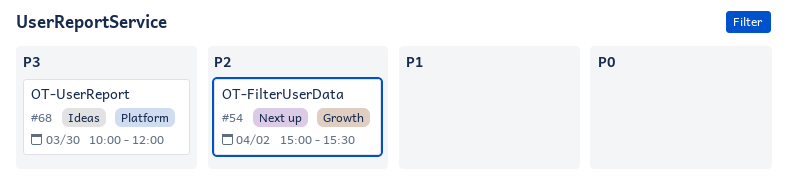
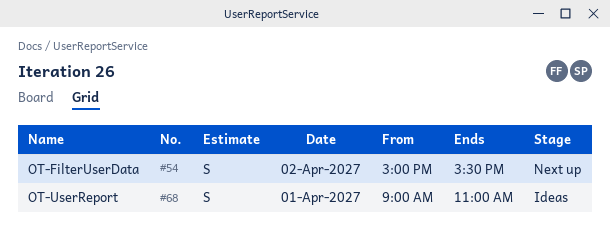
#68, day: Mar 30 -> Apr 1
#68, begins: 10:00 -> 09:00
#68, ends: 12:00 -> 11:00

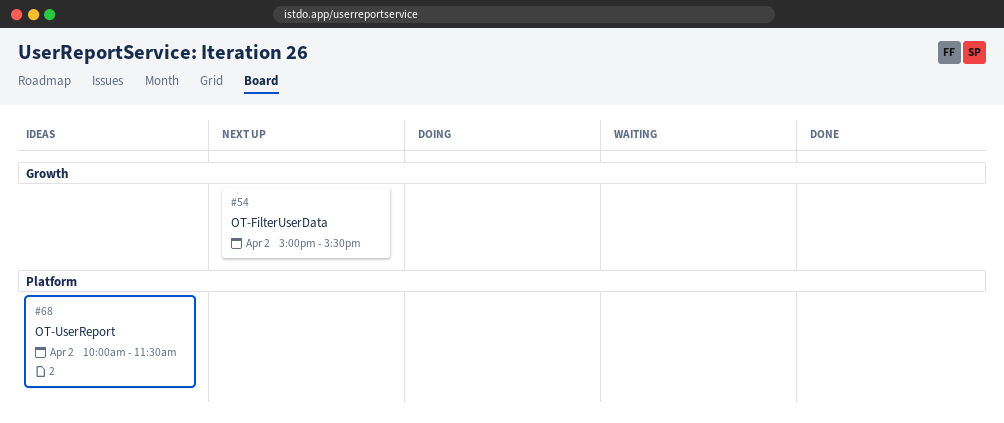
#68, day: Apr 1 -> Apr 2
#68, begins: 09:00 -> 10:00
#68, ends: 11:00 -> 11:30

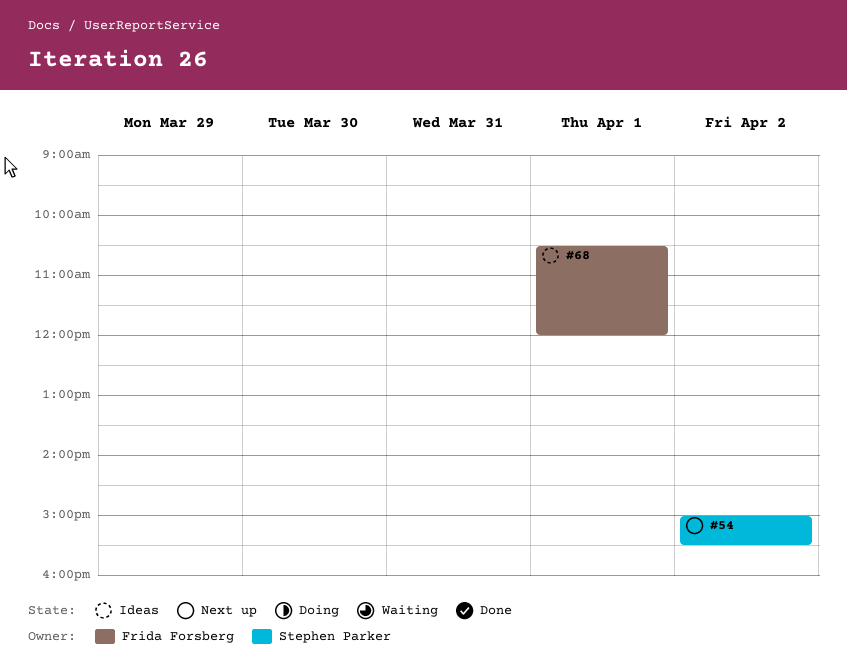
#68, day: Apr 2 -> Apr 1
#68, begins: 10:00 -> 10:30
#68, ends: 11:30 -> 12:00

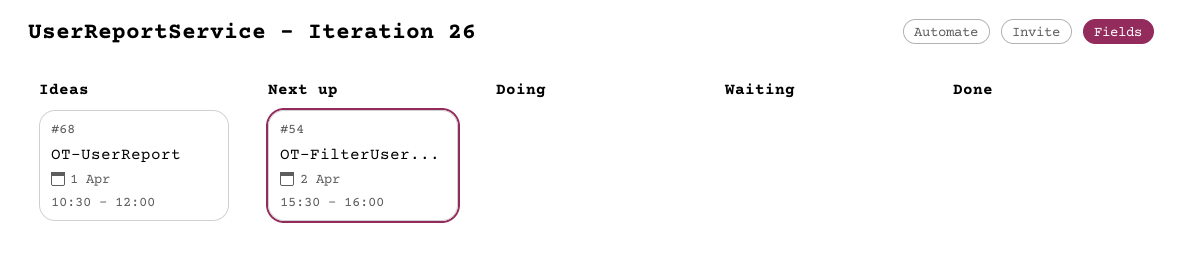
#54, begins: 15:00 -> 15:30
#54, ends: 15:30 -> 16:00

